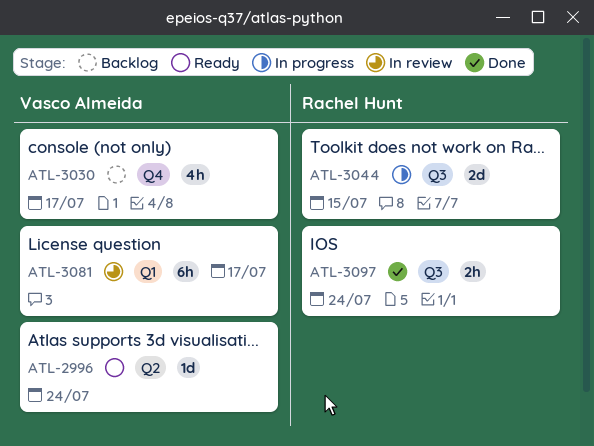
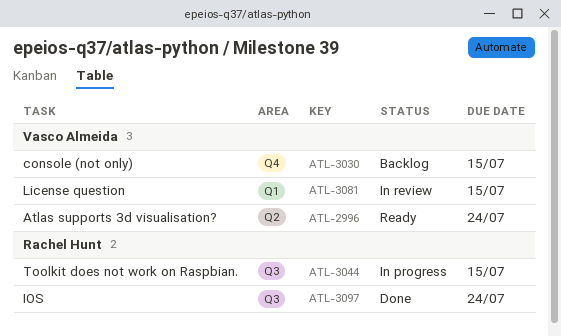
ATL-3030, due: Jul 17 -> Jul 15
ATL-3081, due: Jul 17 -> Jul 15

